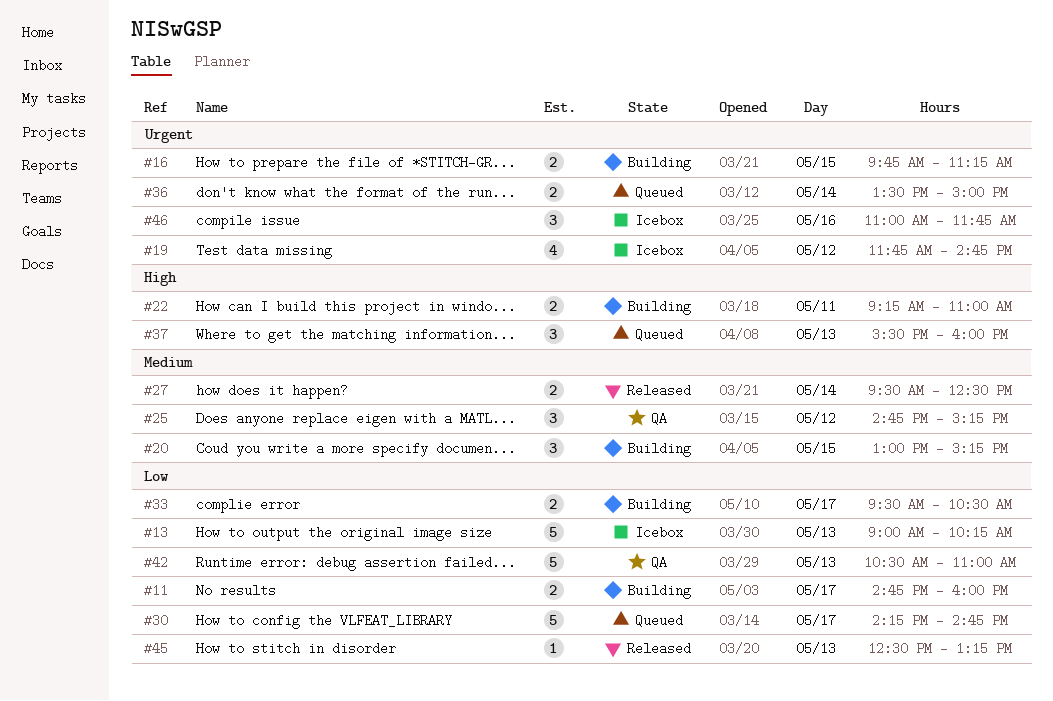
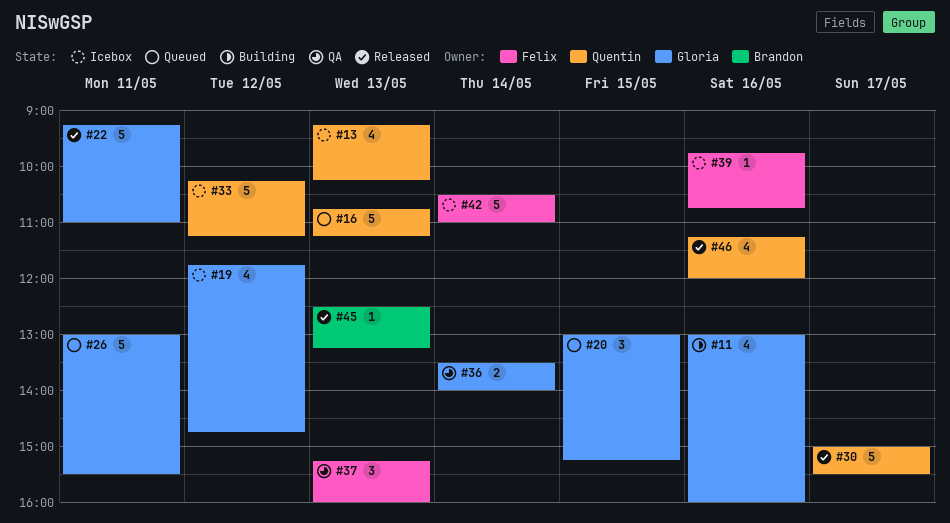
#11, estimate: 2 -> 4
#11, day: May 17 -> May 16
#11, begins: 14:45 -> 13:00
#13, estimate: 5 -> 4
#13, begins: 09:00 -> 09:15
#16, status: Building -> Queued
#16, estimate: 2 -> 5
#16, day: May 15 -> May 13
#16, begins: 09:45 -> 10:45
#20, status: Building -> Queued
#22, status: Building -> Released
#22, estimate: 2 -> 5
#25: present -> none
#26: none -> present
#27: present -> none
#30, status: Queued -> Released
#30, begins: 14:15 -> 15:00
#30, ends: 14:45 -> 15:30
#33, status: Building -> Icebox
#33, estimate: 2 -> 5
#33, day: May 17 -> May 12
#33, begins: 09:30 -> 10:15
#33, ends: 10:30 -> 11:15
#36, status: Queued -> QA
#36, ends: 15:00 -> 14:00
#37, status: Queued -> QA
#37, begins: 15:30 -> 15:15
#39: none -> present
#42, status: QA -> Icebox
#42, day: May 13 -> May 14
#46, status: Icebox -> Released
#46, estimate: 3 -> 4
#46, begins: 11:00 -> 11:15
#46, ends: 11:45 -> 12:00

